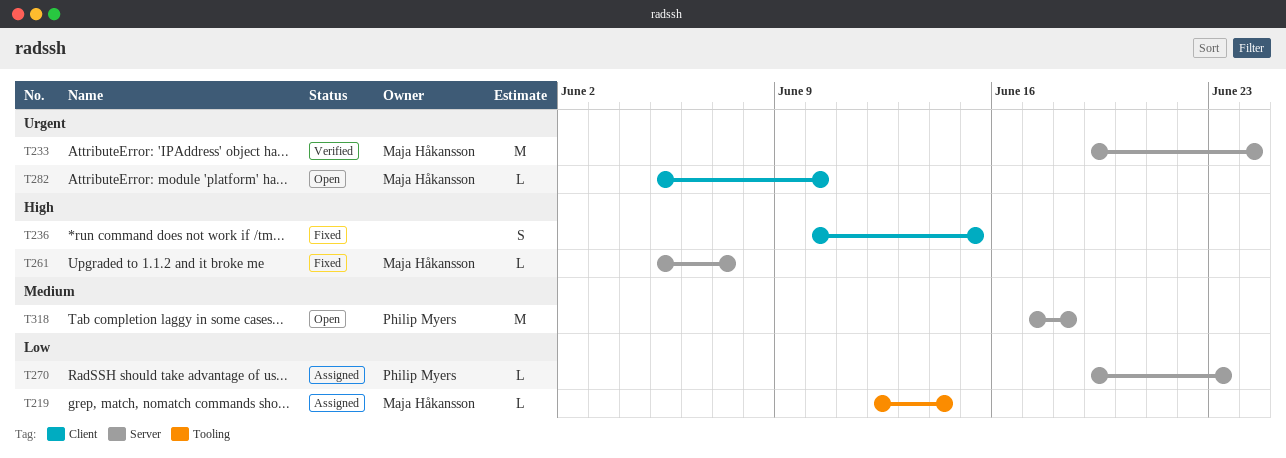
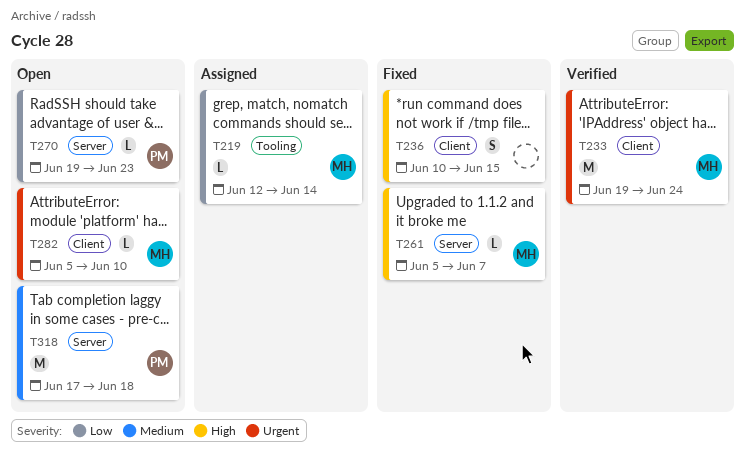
T233, label: Server -> Client
T270, status: Assigned -> Open

